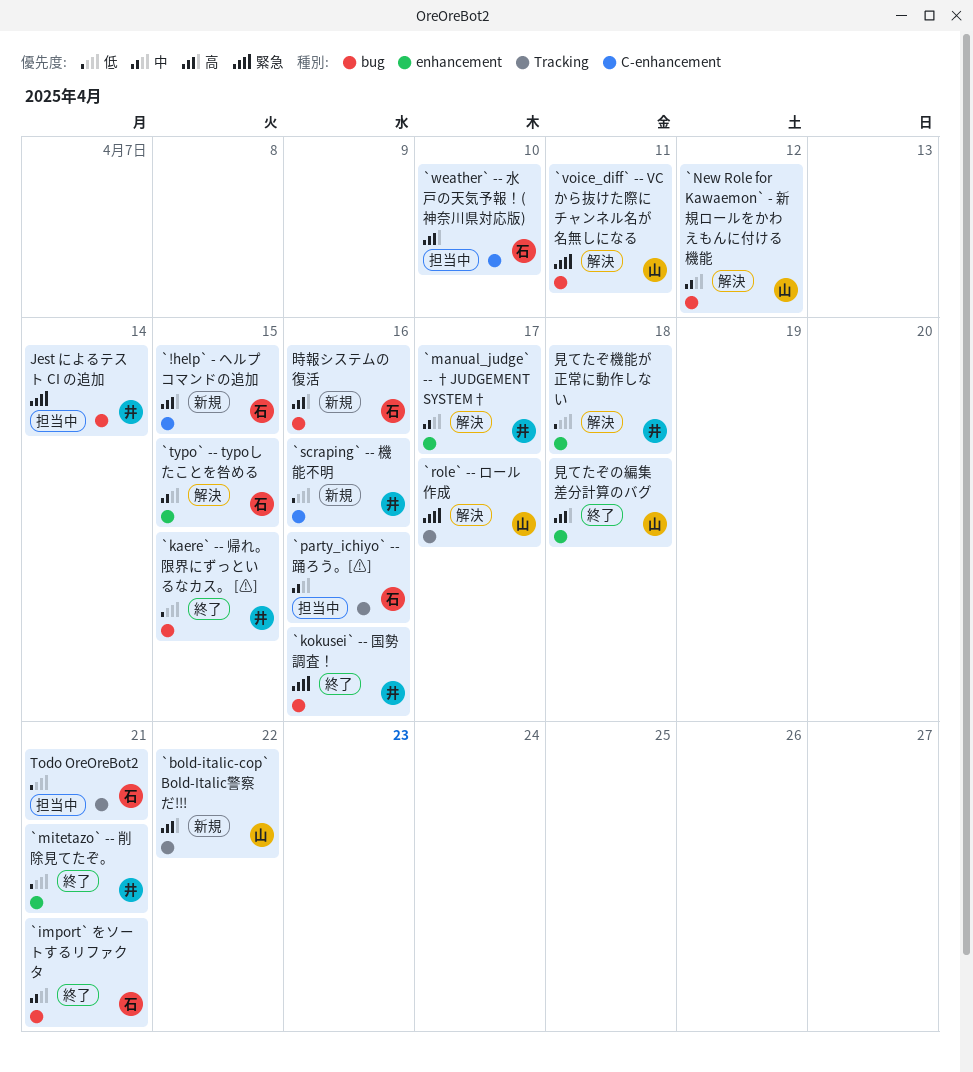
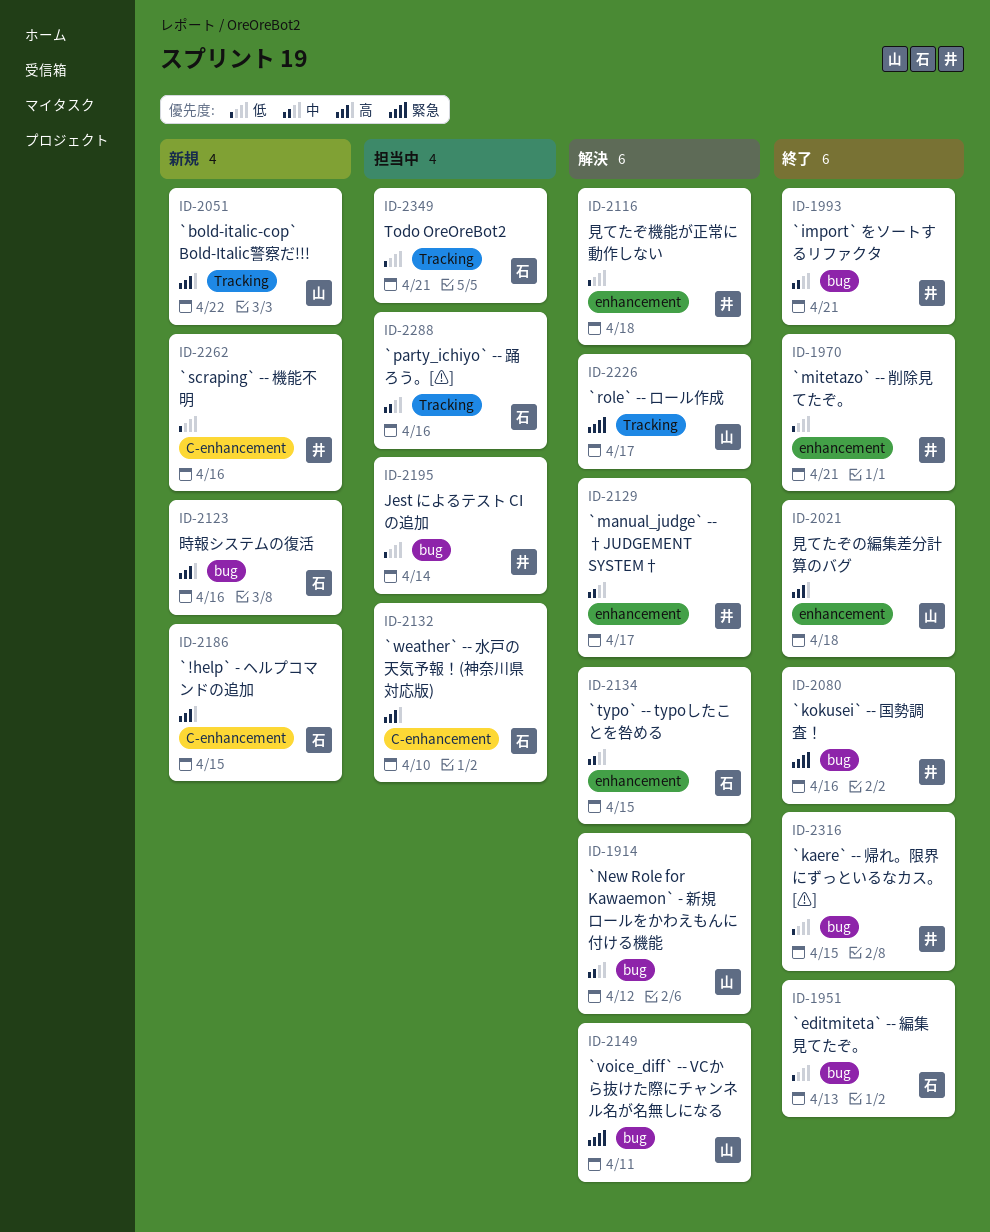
`editmiteta` -- 編集見てたぞ。: none -> present
`import` をソートするリファクタ, owner: 石 -> 井
Jest によるテスト CI の追加, priority: 緊急 -> 低

